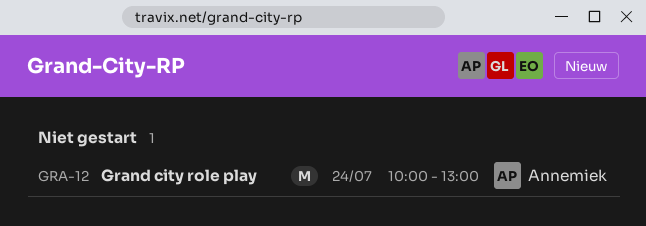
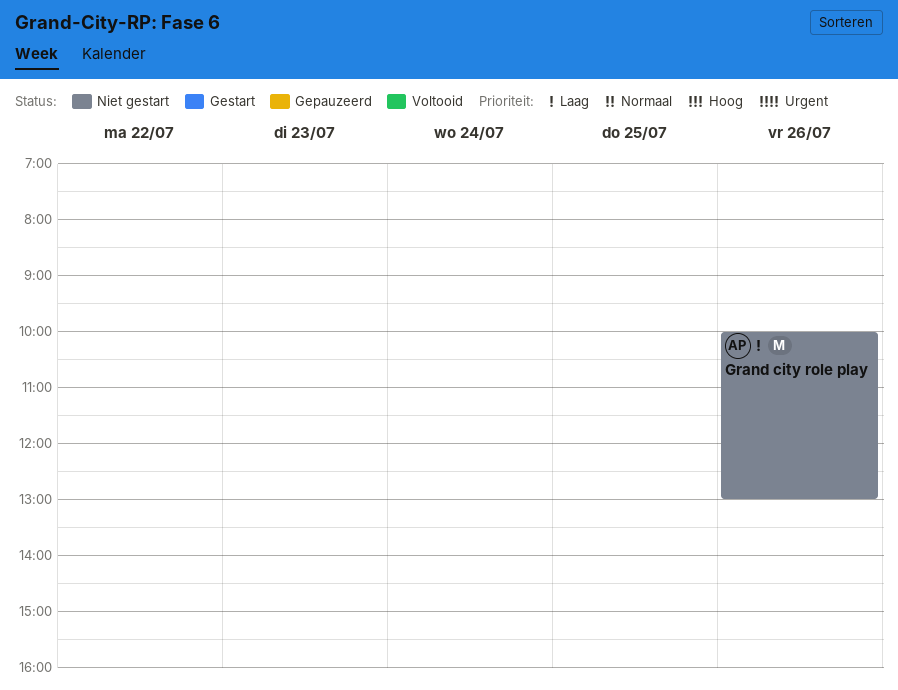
Grand city role play, day: Jul 24 -> Jul 26

